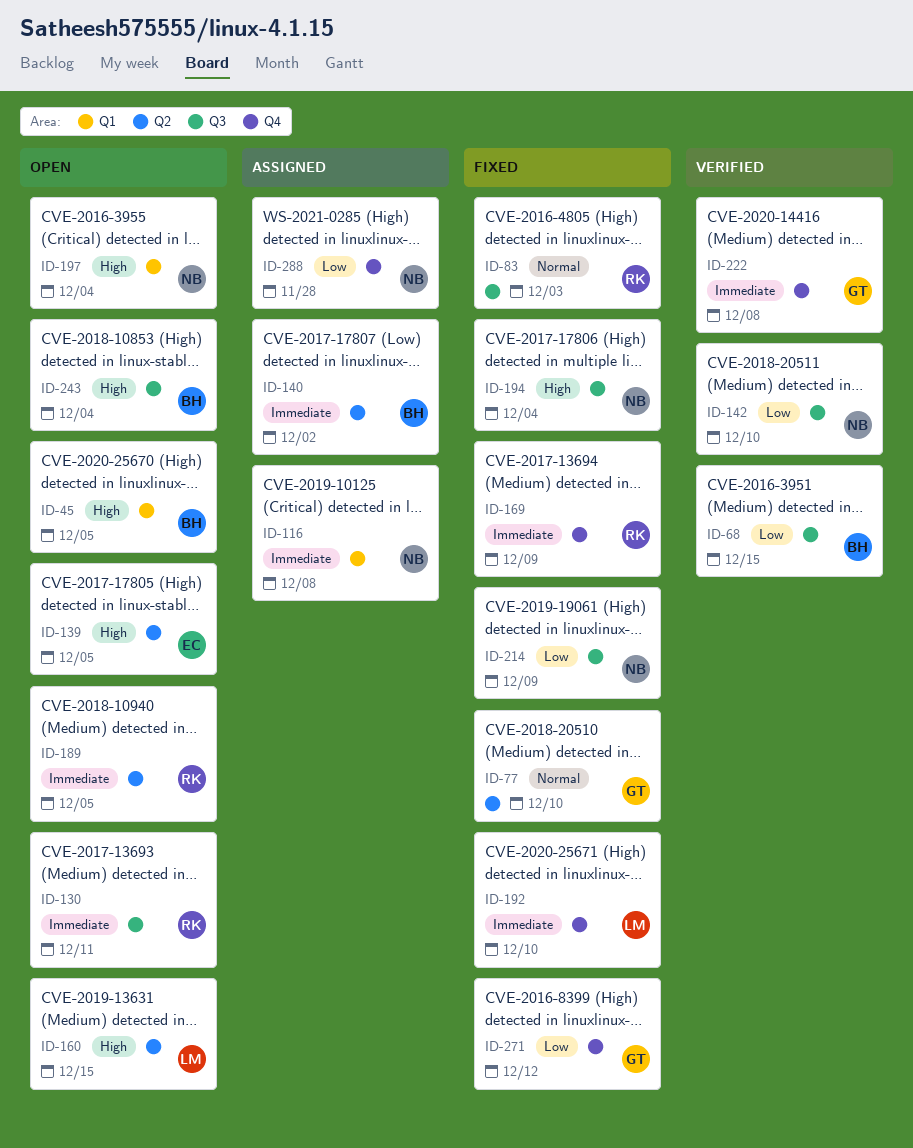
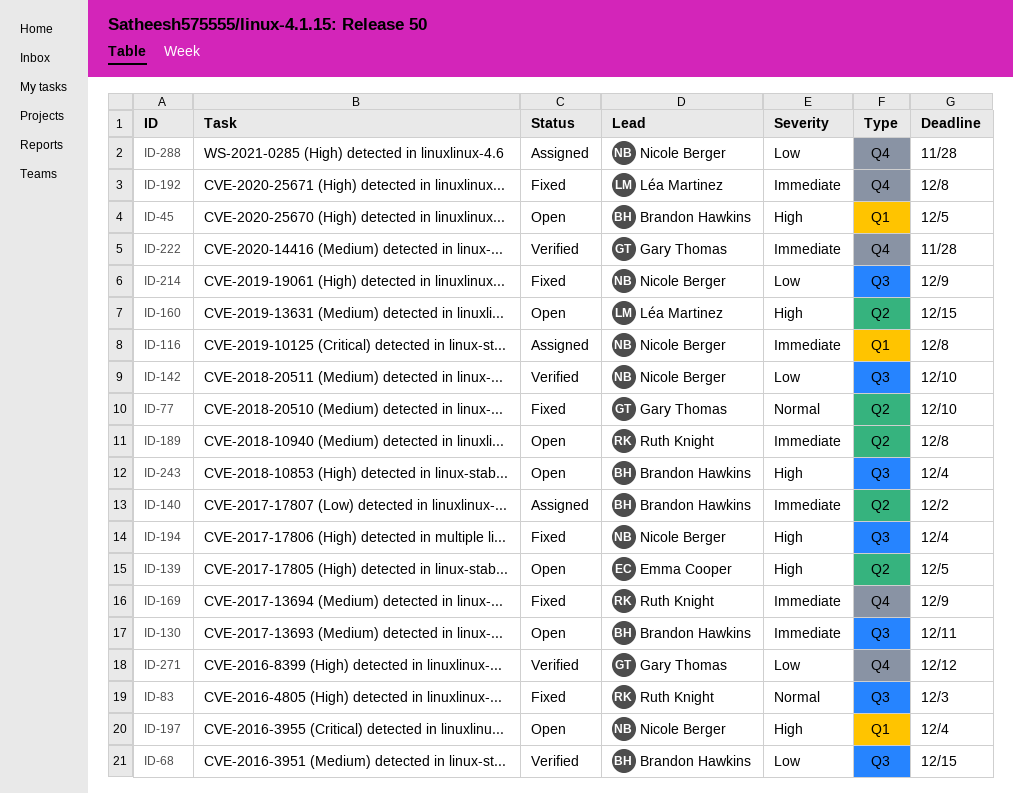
ID-130, owner: Ruth Knight -> Brandon Hawkins
ID-189, due: Dec 5 -> Dec 8
ID-192, due: Dec 10 -> Dec 8
ID-222, due: Dec 8 -> Nov 28
ID-271, status: Fixed -> Verified

